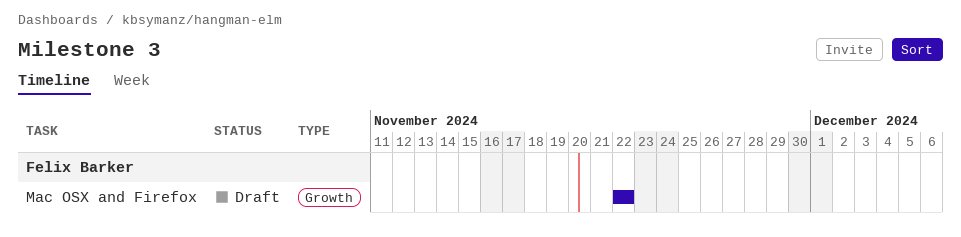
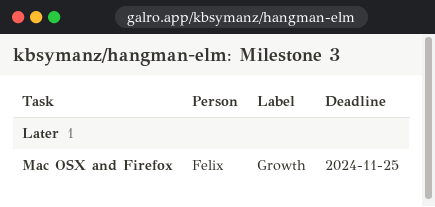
Mac OSX and Firefox, due: Nov 22 -> Nov 25

